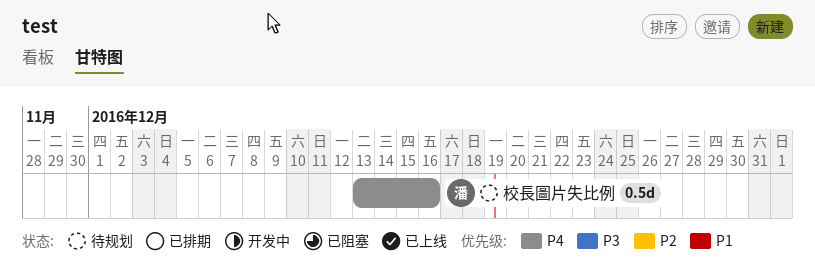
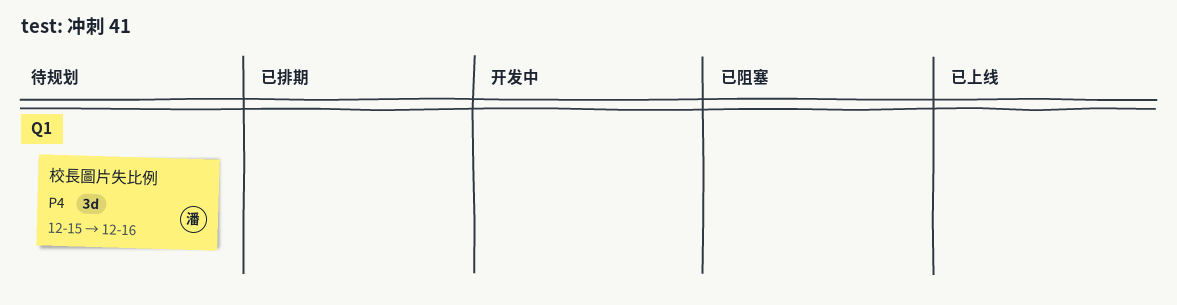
校長圖片失比例, estimate: 0.5d -> 3d
校長圖片失比例, start: Dec 13 -> Dec 15

